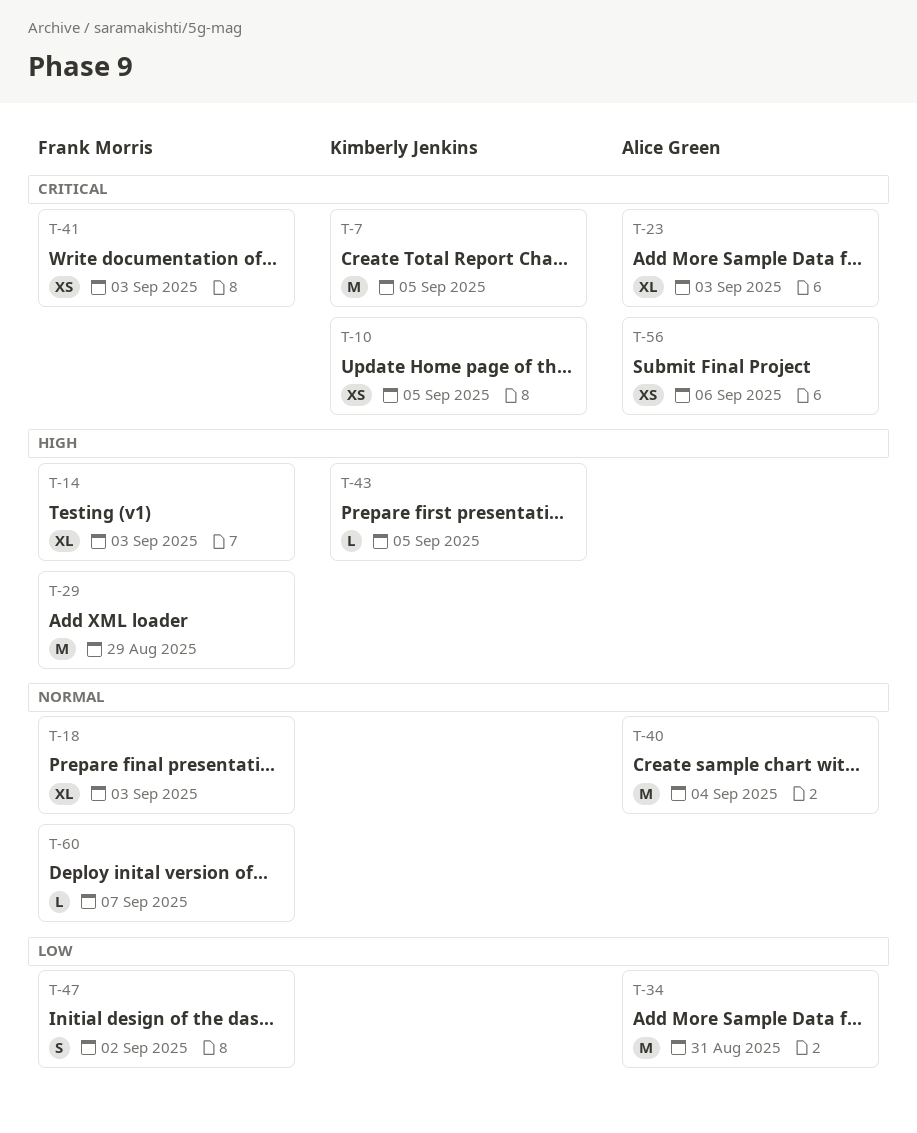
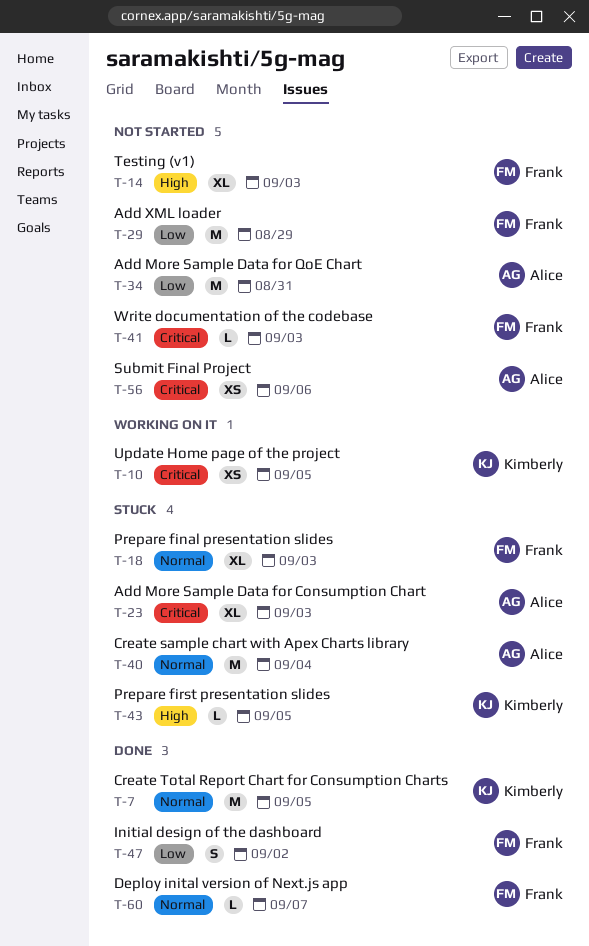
T-7, priority: Critical -> Normal
T-29, priority: High -> Low
T-41, estimate: XS -> L

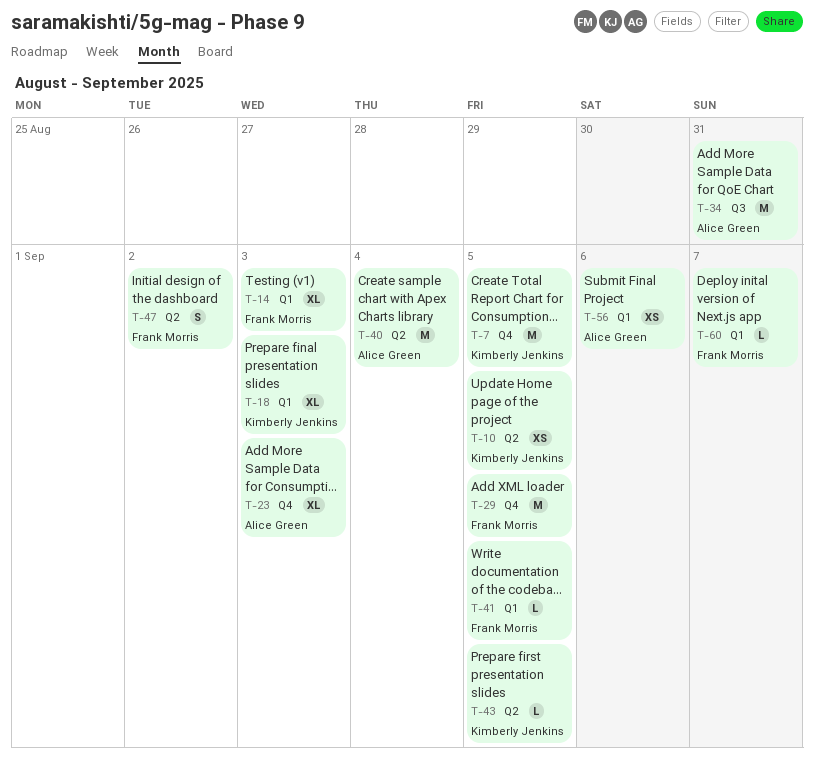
T-18, owner: Frank Morris -> Kimberly Jenkins
T-29, due: Aug 29 -> Sep 5
T-41, due: Sep 3 -> Sep 5

